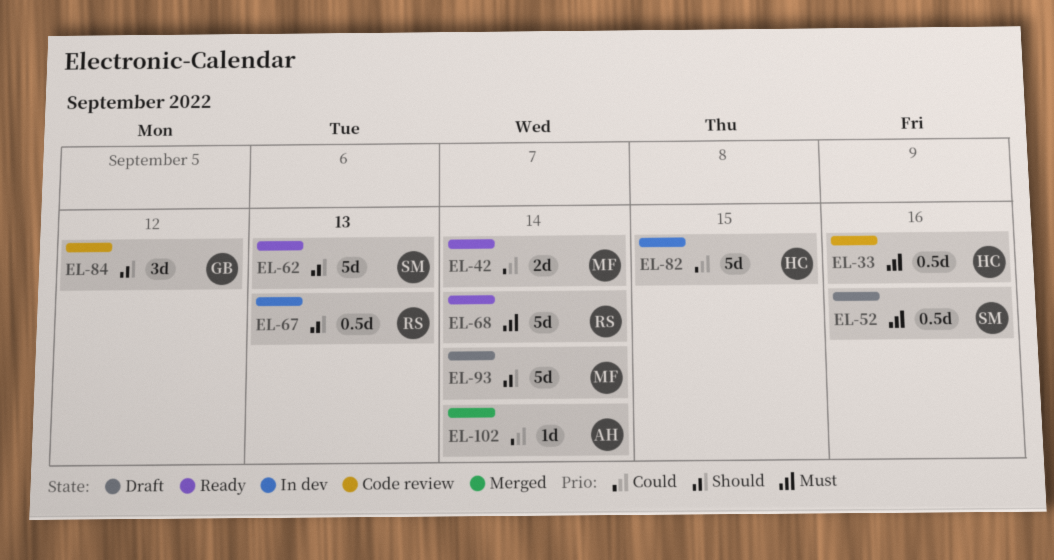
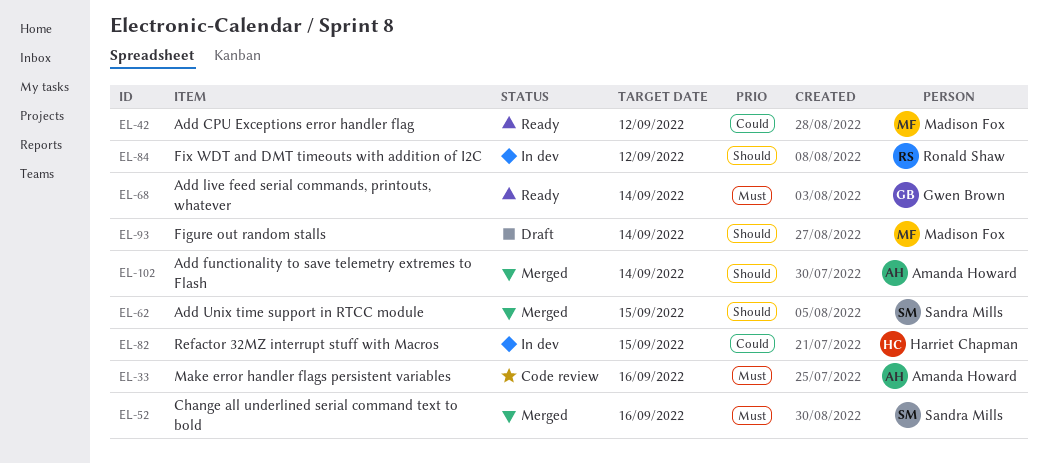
EL-33, owner: Harriet Chapman -> Amanda Howard
EL-42, due: Sep 14 -> Sep 12
EL-52, status: Draft -> Merged
EL-62, status: Ready -> Merged
EL-62, due: Sep 13 -> Sep 15
EL-67: present -> none
EL-68, owner: Ronald Shaw -> Gwen Brown
EL-84, status: Code review -> In dev
EL-84, owner: Gwen Brown -> Ronald Shaw
EL-102, priority: Could -> Should

